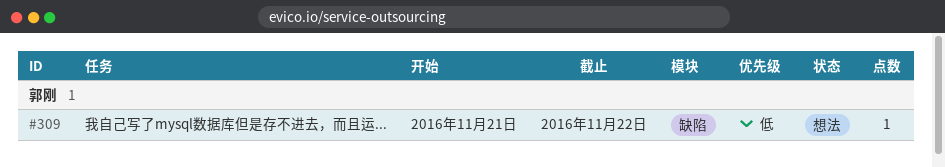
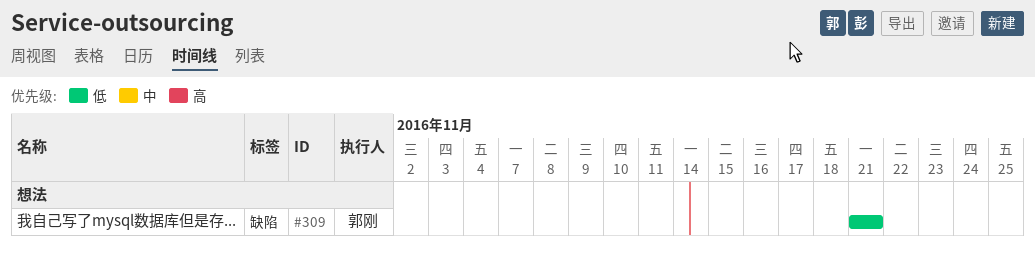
#309, due: Nov 22 -> Nov 21

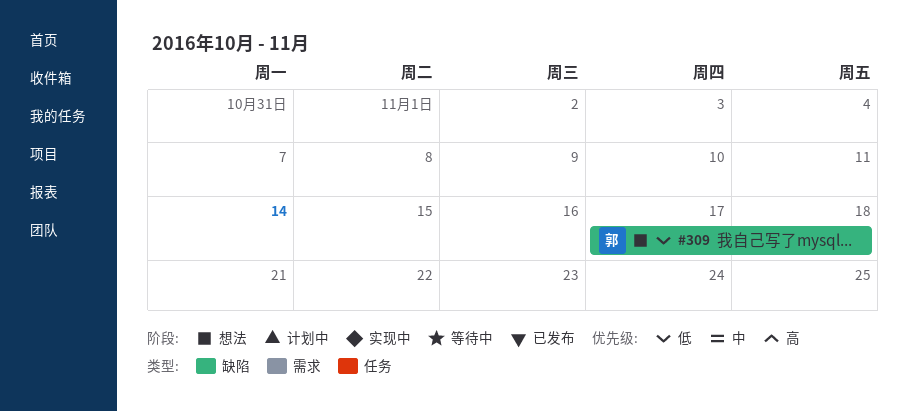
#309, start: Nov 21 -> Nov 17
#309, due: Nov 21 -> Nov 18

